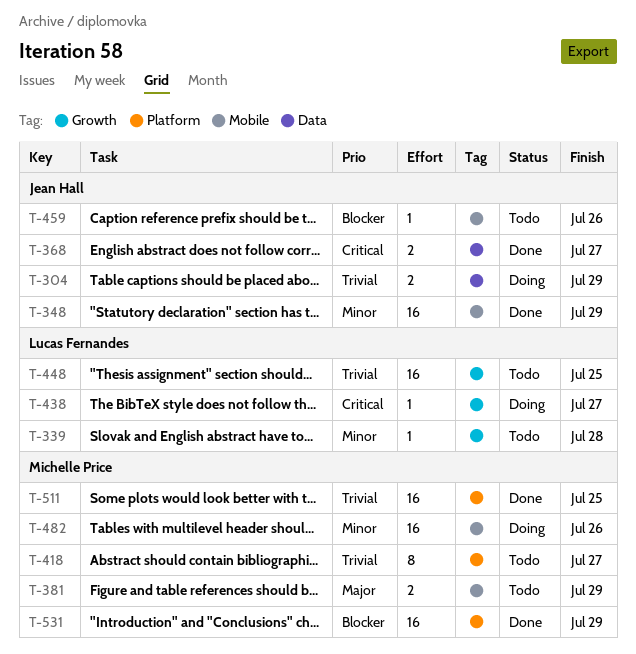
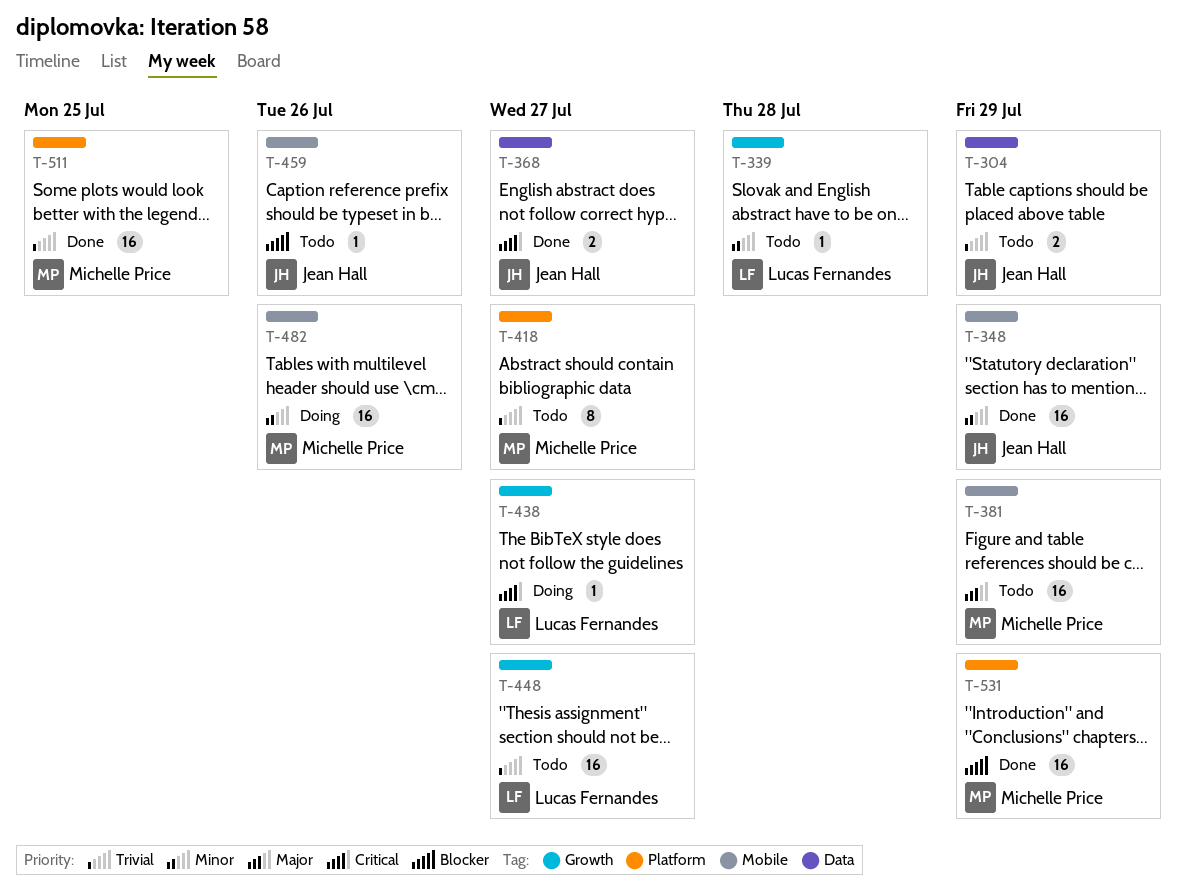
T-304, status: Doing -> Todo
T-381, estimate: 2 -> 16
T-448, due: Jul 25 -> Jul 27

